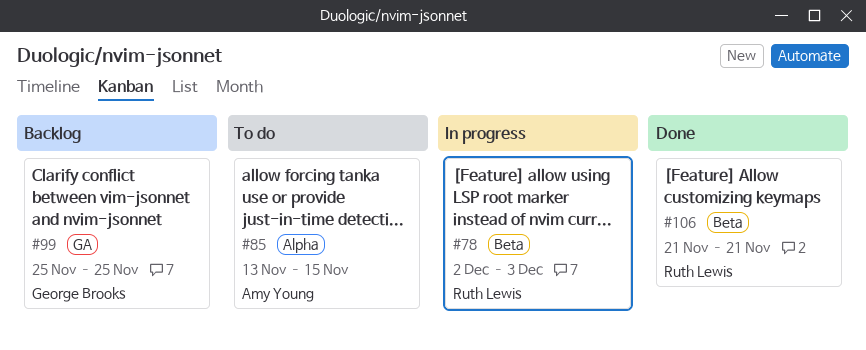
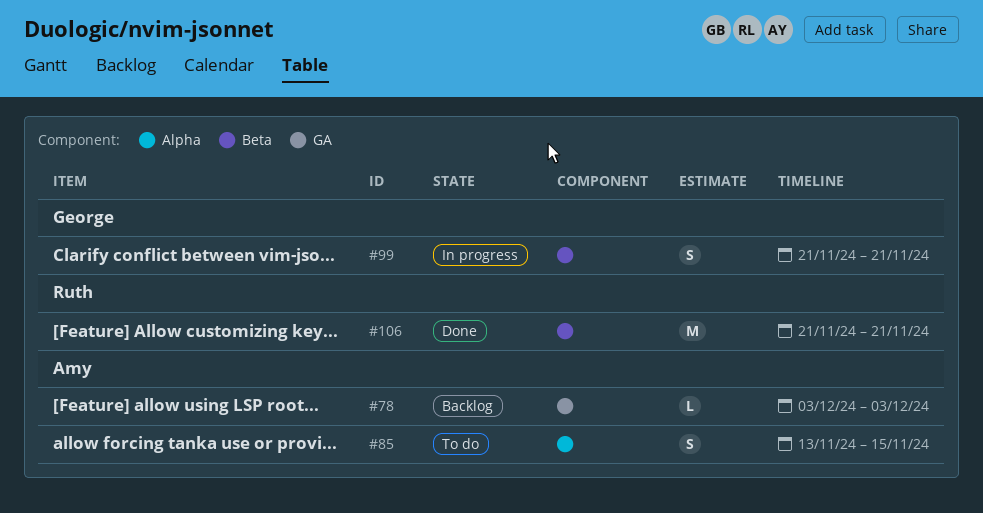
#78, status: In progress -> Backlog
#78, owner: Ruth Lewis -> Amy Young
#78, label: Beta -> GA
#78, start: Dec 2 -> Dec 3
#99, status: Backlog -> In progress
#99, label: GA -> Beta
#99, start: Nov 25 -> Nov 21
#99, due: Nov 25 -> Nov 21

